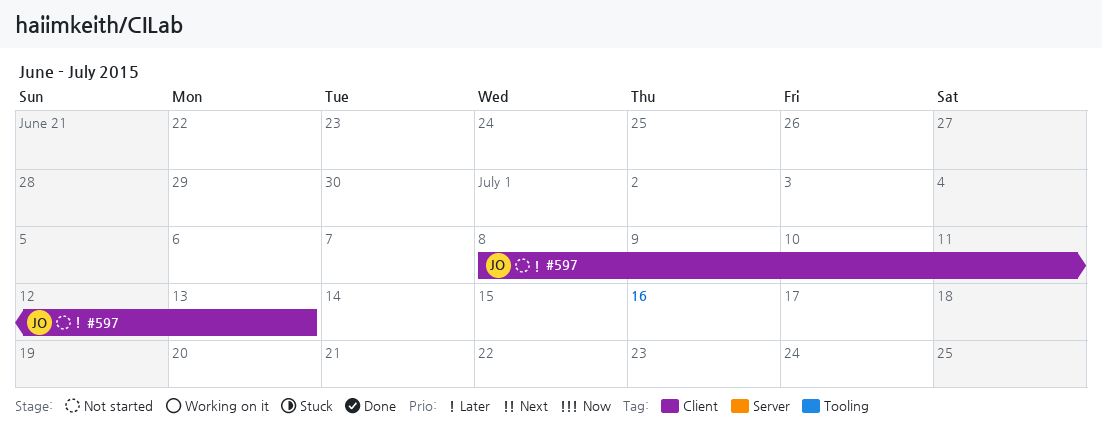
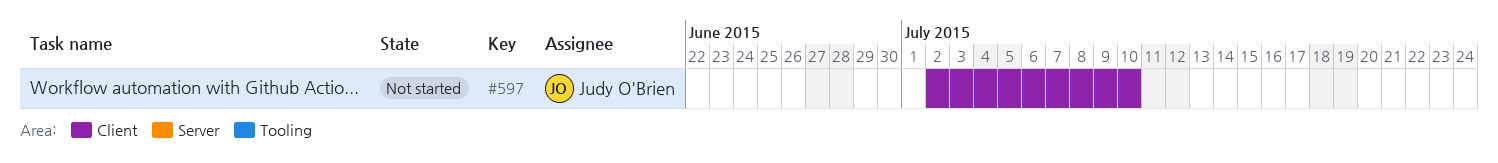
#597, start: Jul 8 -> Jul 2
#597, due: Jul 13 -> Jul 10

